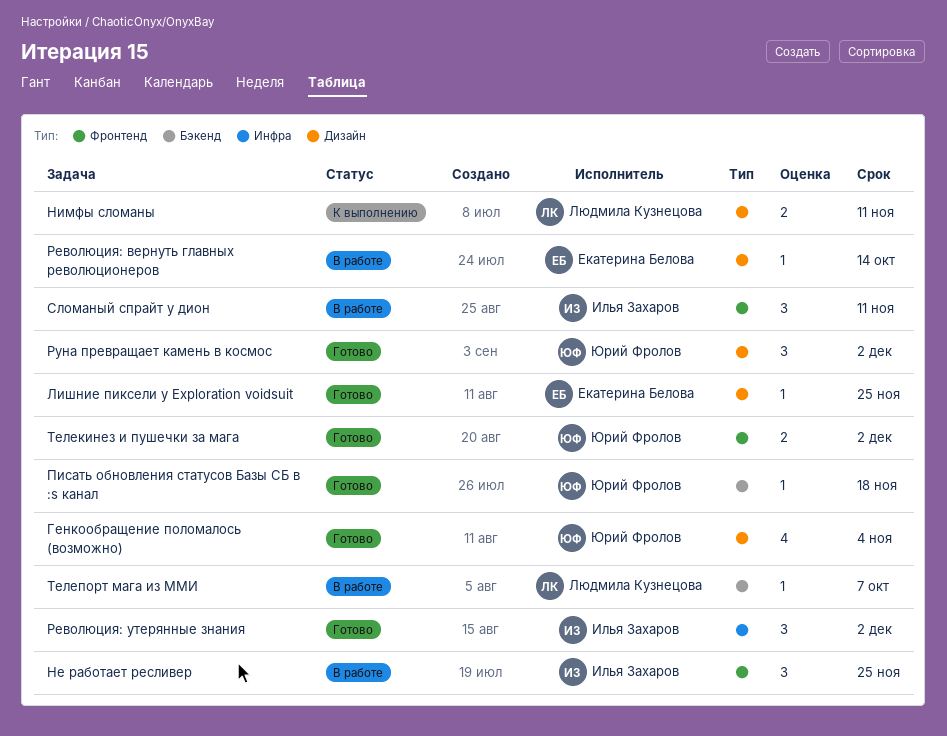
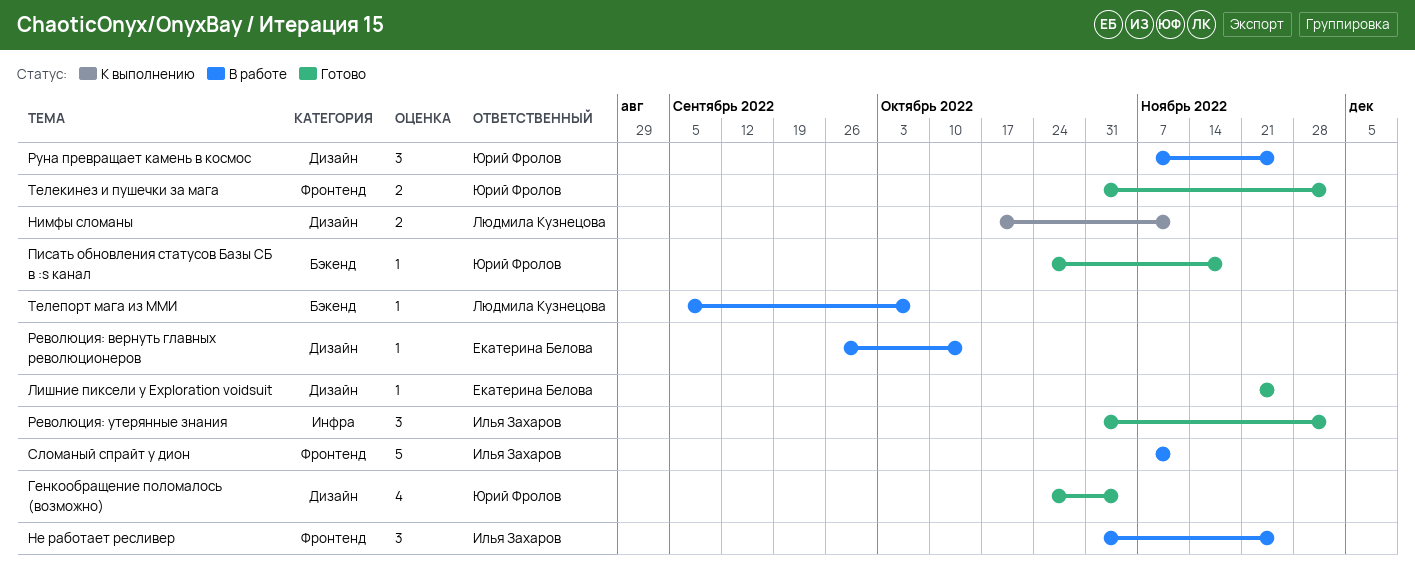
Руна превращает камень в космос, status: Готово -> В работе
Руна превращает камень в космос, due: Dec 2 -> Nov 25
Сломаный спрайт у дион, estimate: 3 -> 5

